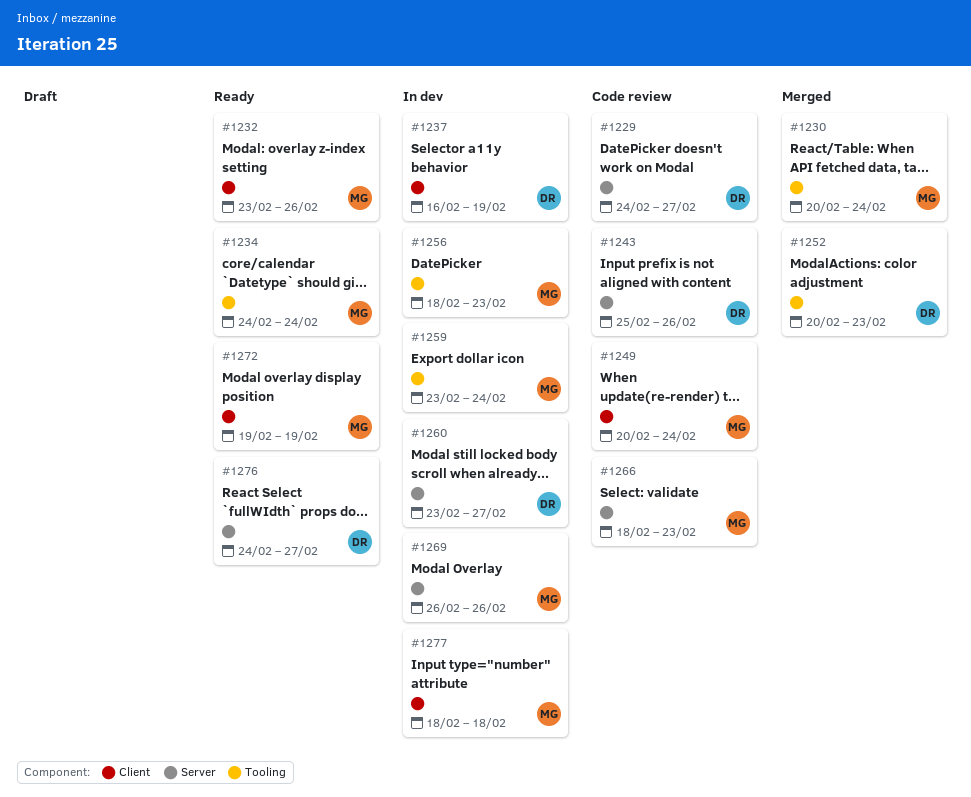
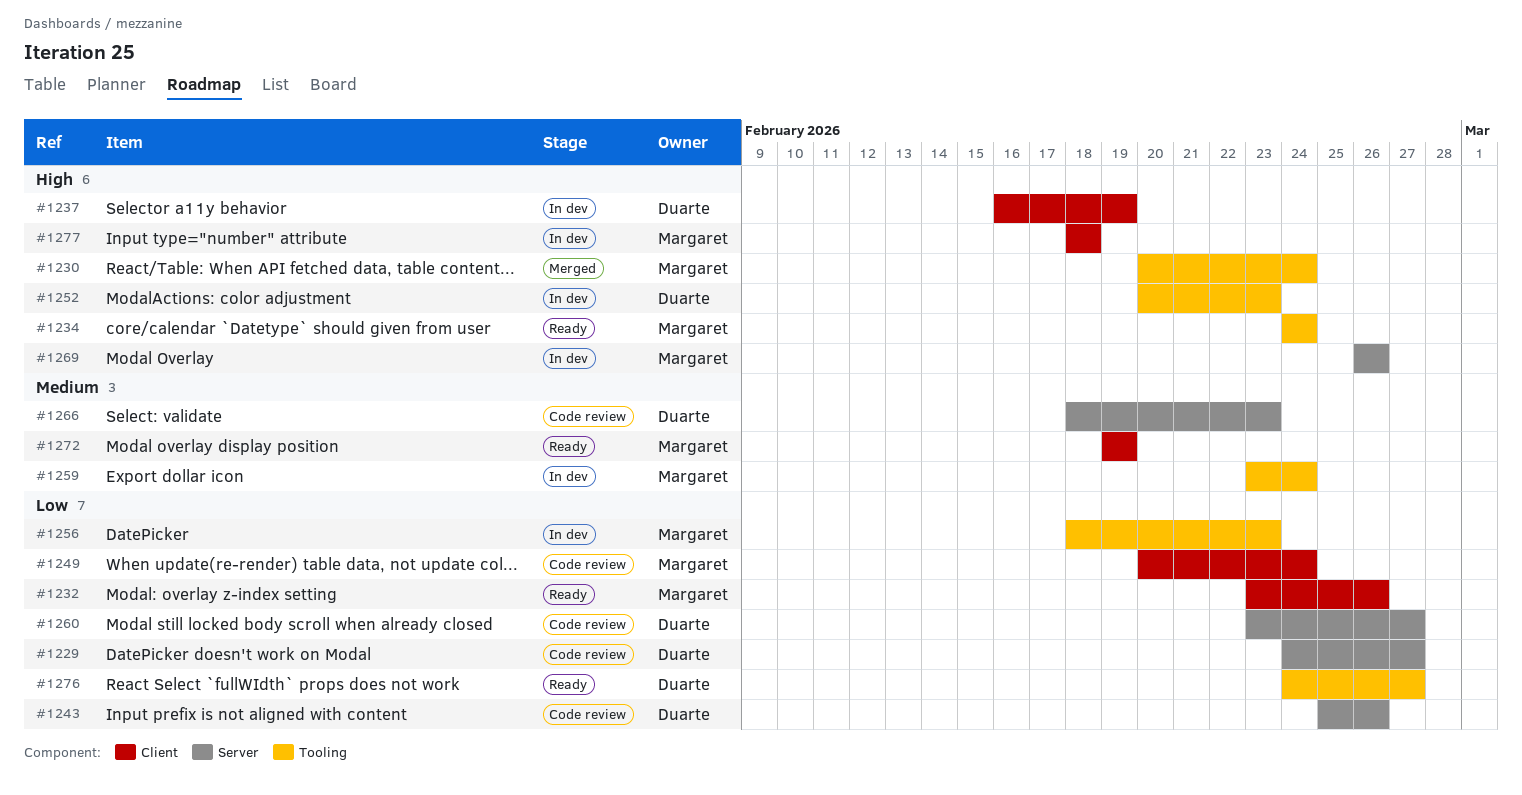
#1252, status: Merged -> In dev
#1260, status: In dev -> Code review
#1266, owner: Margaret -> Duarte
#1276, label: Server -> Tooling

